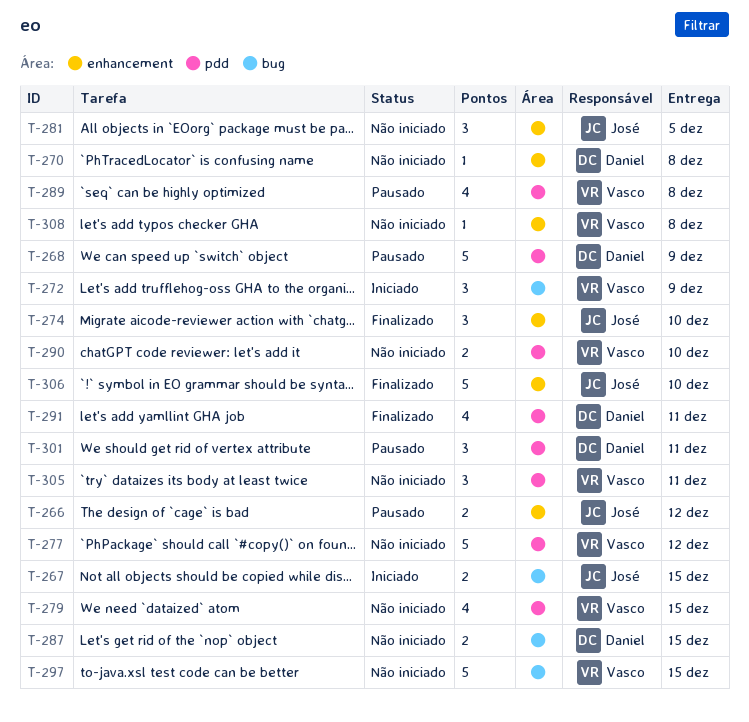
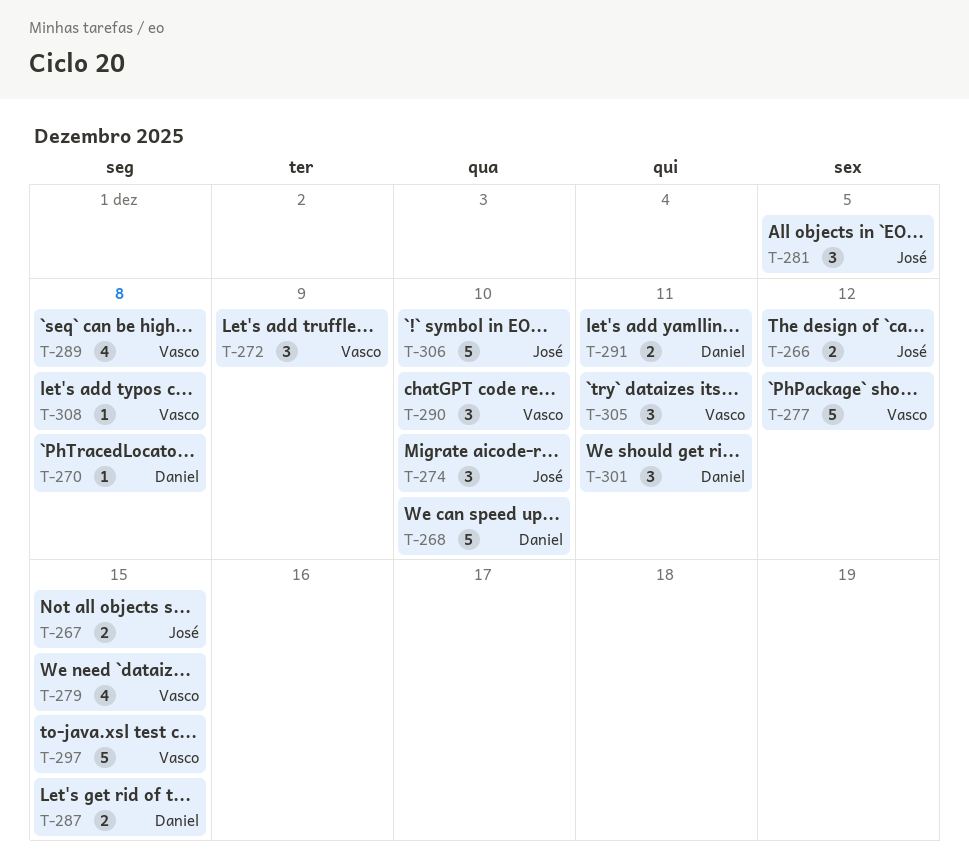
T-268, due: Dec 9 -> Dec 10
T-290, estimate: 2 -> 3
T-291, estimate: 4 -> 2

